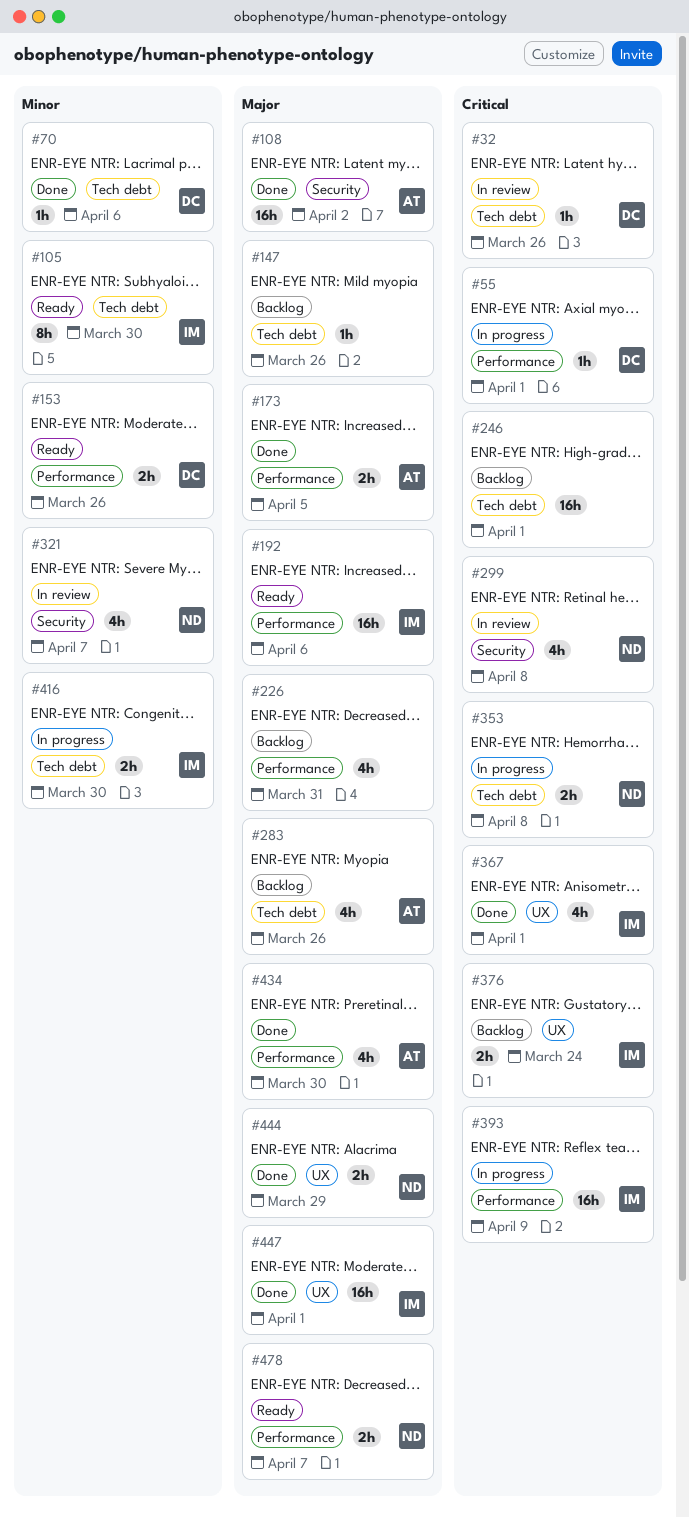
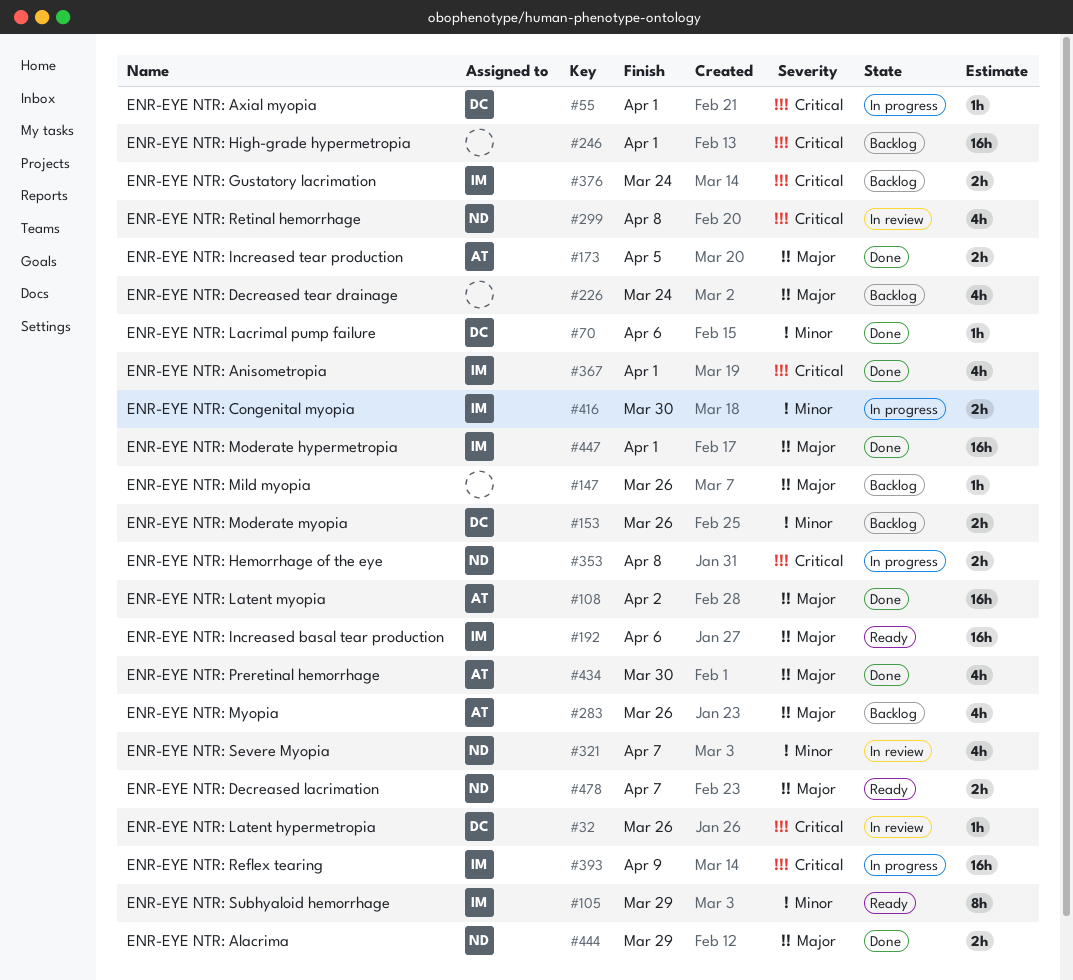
#105, due: Mar 30 -> Mar 29
#153, status: Ready -> Backlog
#226, due: Mar 31 -> Mar 24

